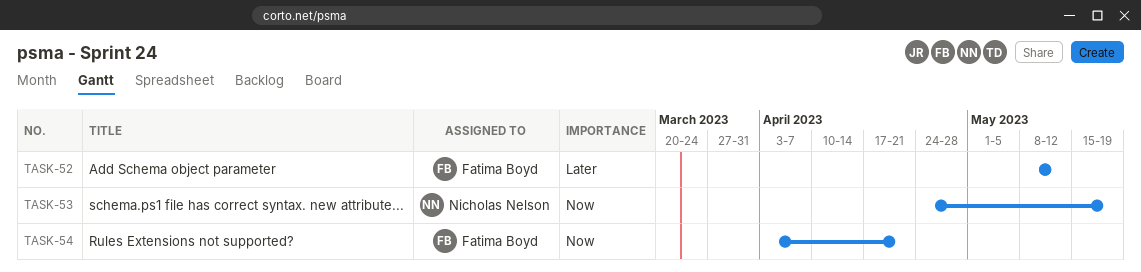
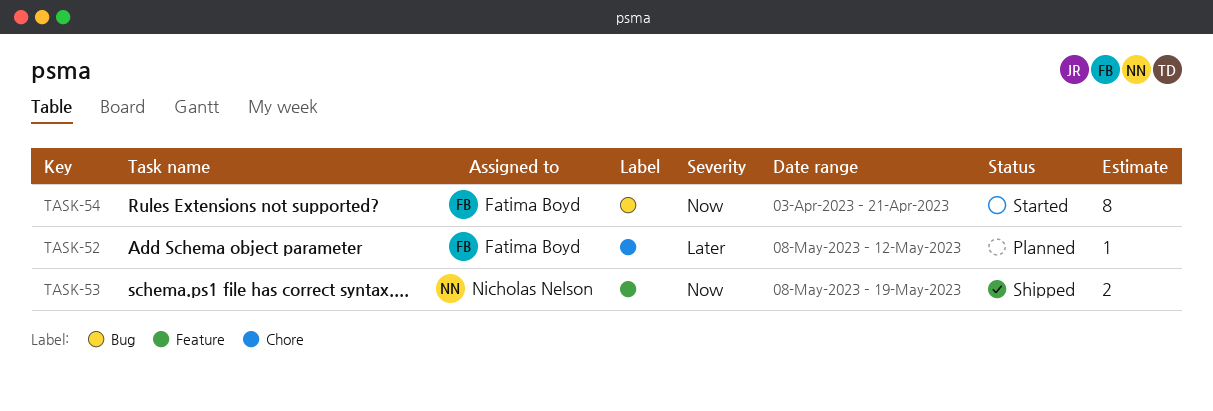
TASK-53, start: Apr 24 -> May 8

